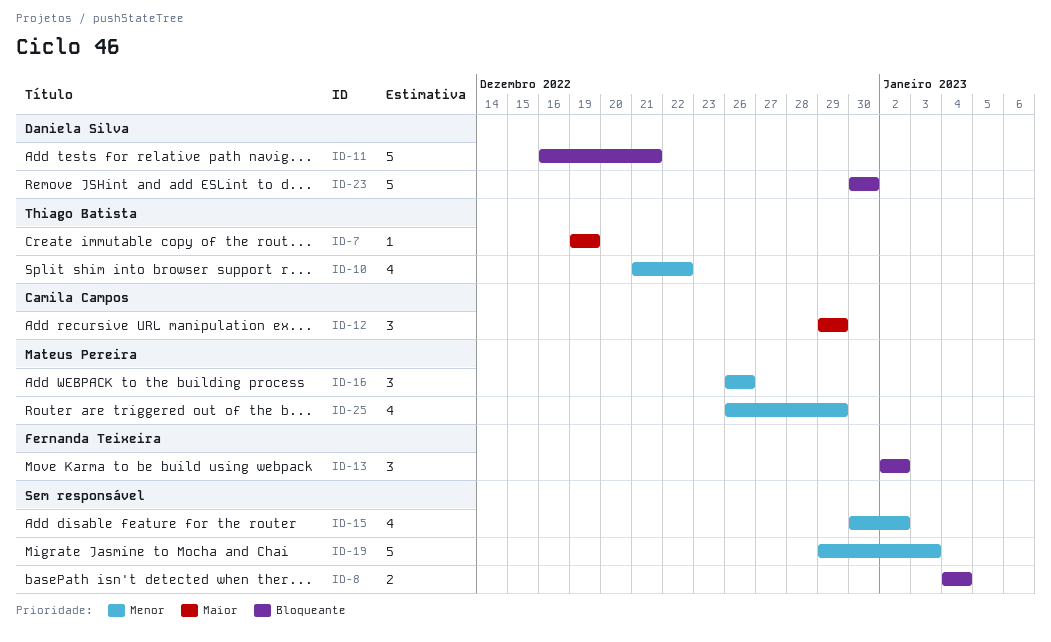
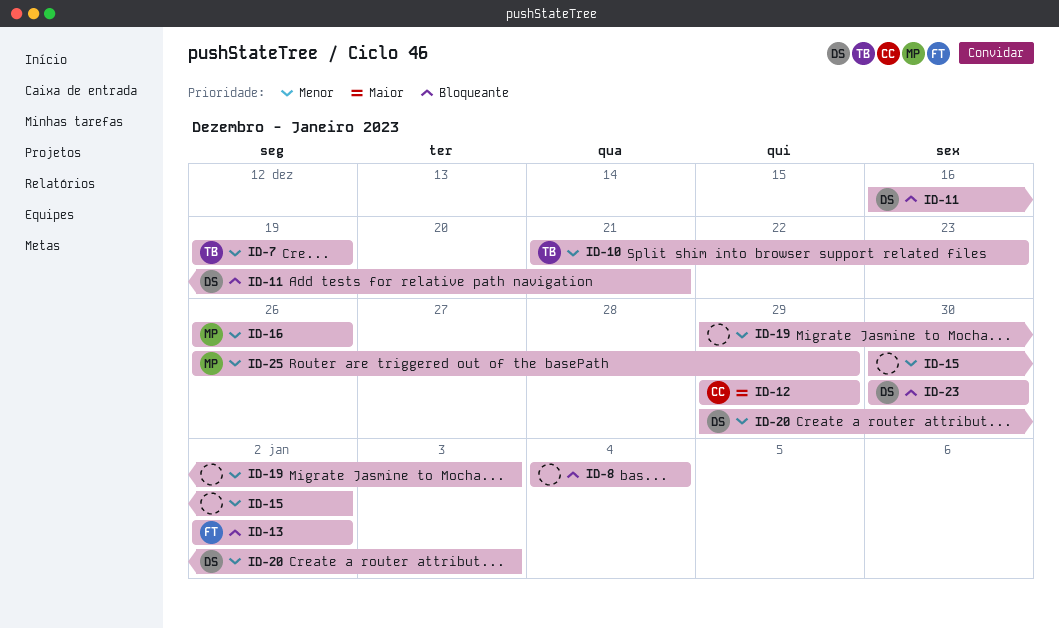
ID-7, priority: Maior -> Menor
ID-10, due: Dec 22 -> Dec 23
ID-20: none -> present

